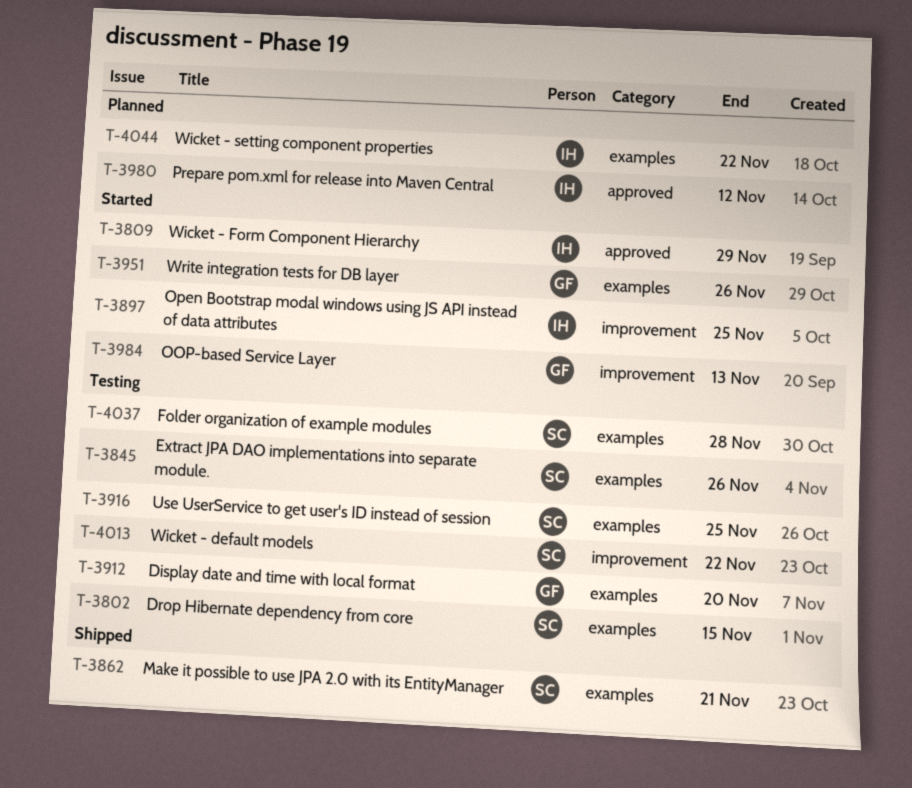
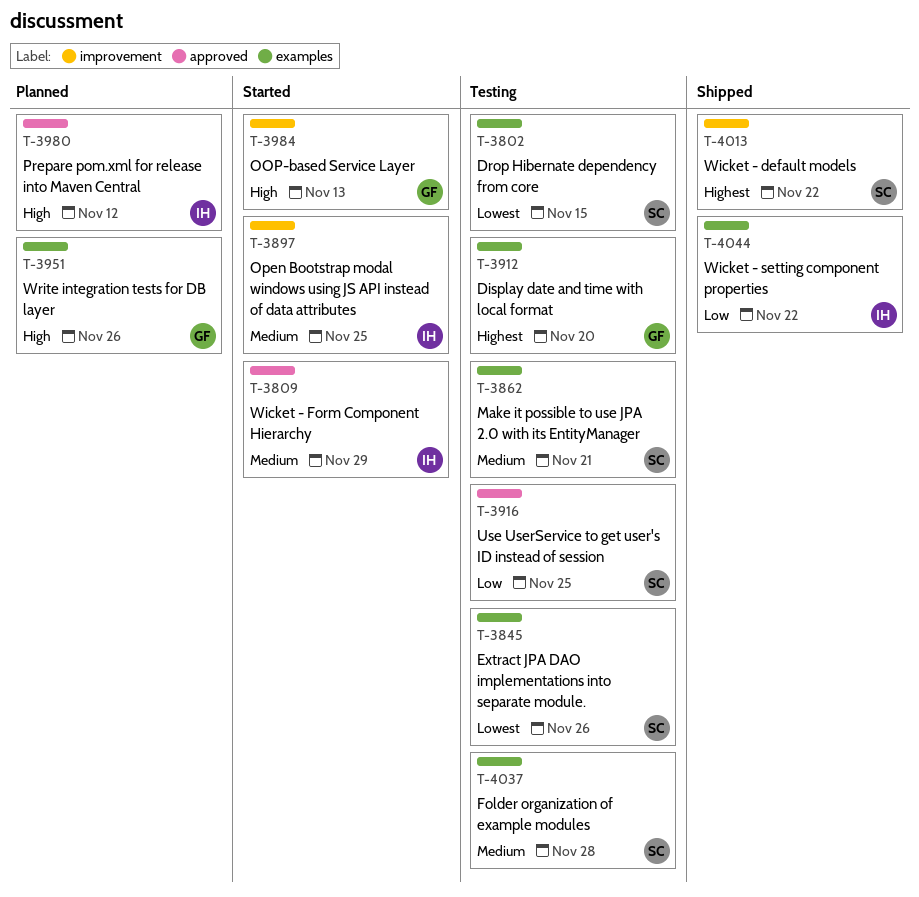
T-3862, status: Shipped -> Testing
T-3916, label: examples -> approved
T-3951, status: Started -> Planned
T-4013, status: Testing -> Shipped
T-4044, status: Planned -> Shipped

